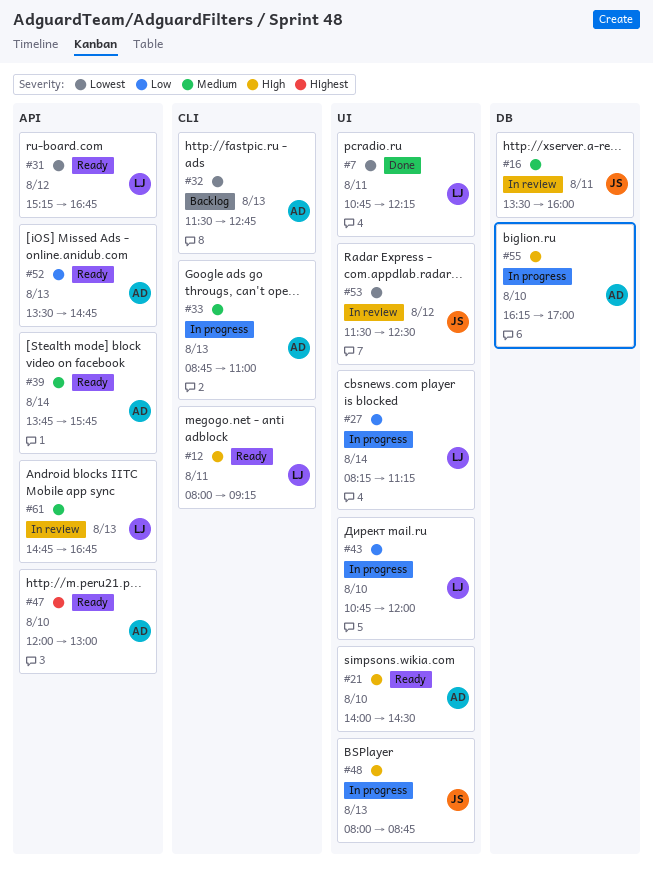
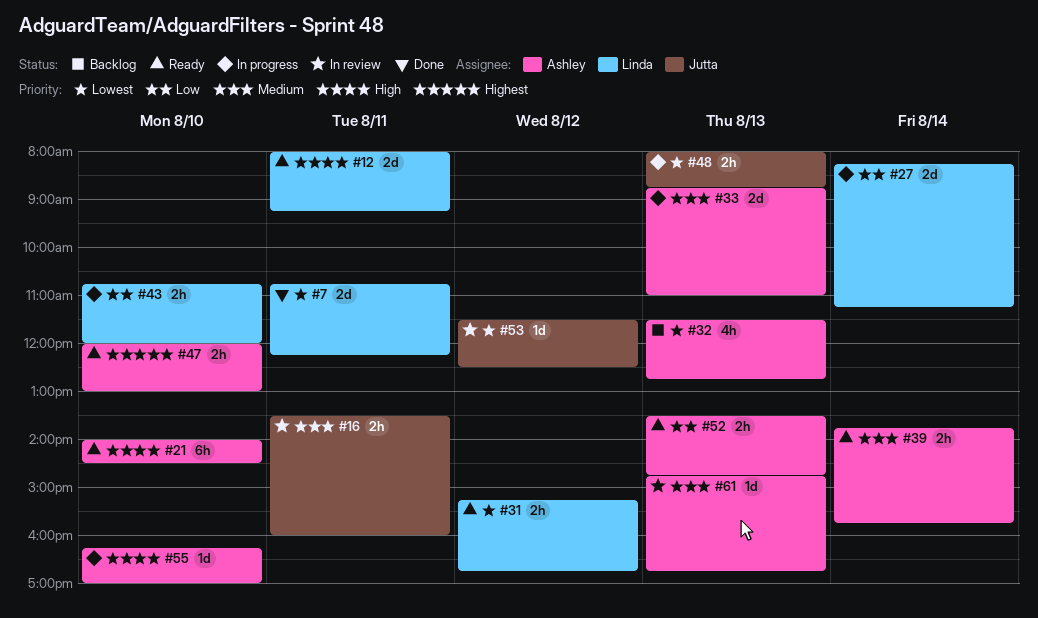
#48, priority: High -> Lowest
#61, owner: Linda -> Ashley

